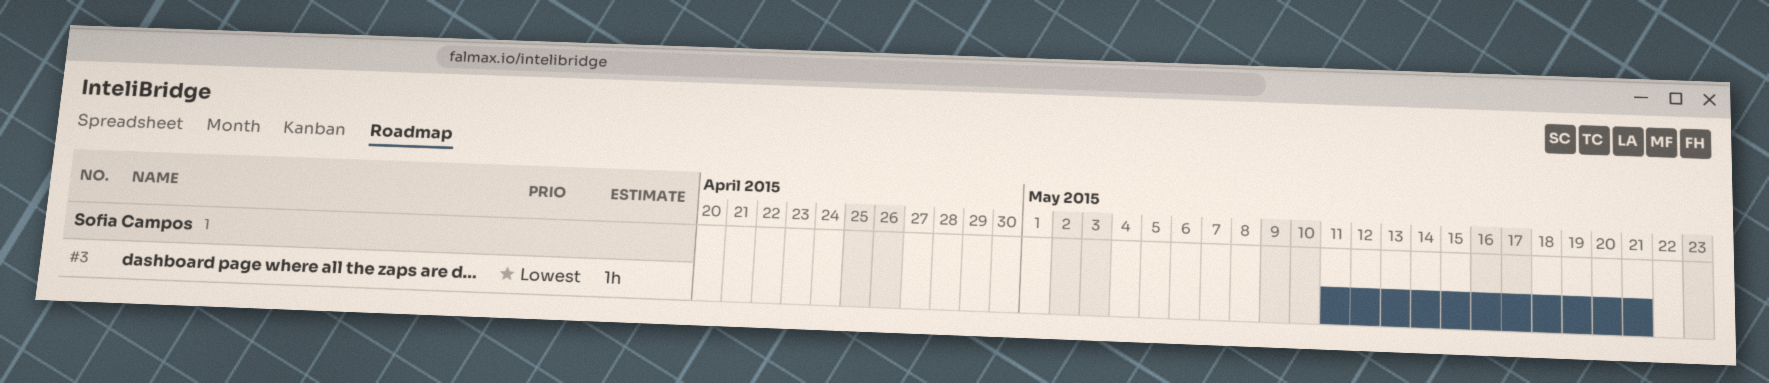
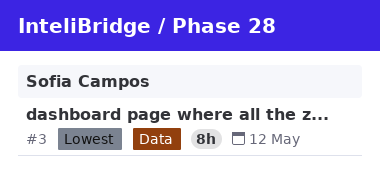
#3, estimate: 1h -> 8h
#3, due: May 21 -> May 12

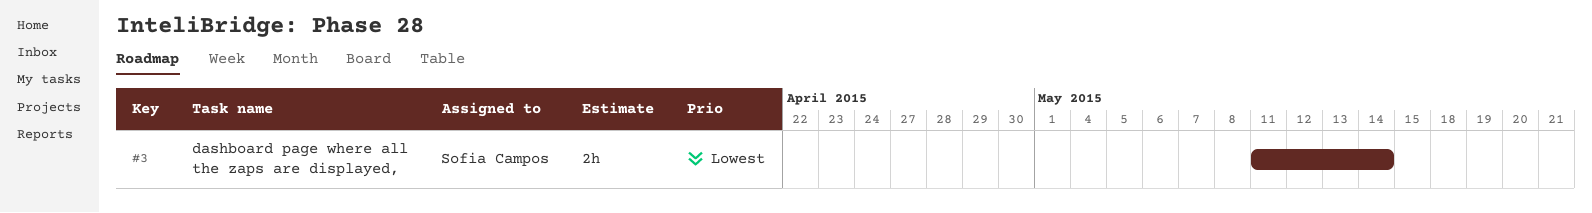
#3, estimate: 8h -> 2h
#3, due: May 12 -> May 14

